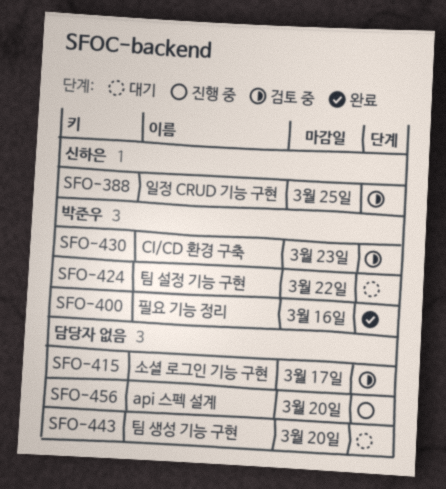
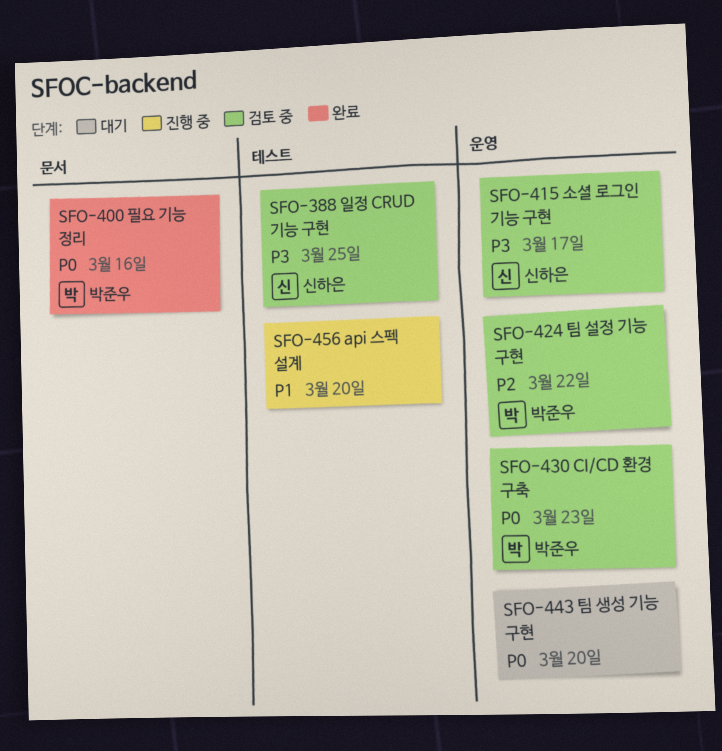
SFO-415, owner: none -> 신하은
SFO-424, status: 대기 -> 검토 중

